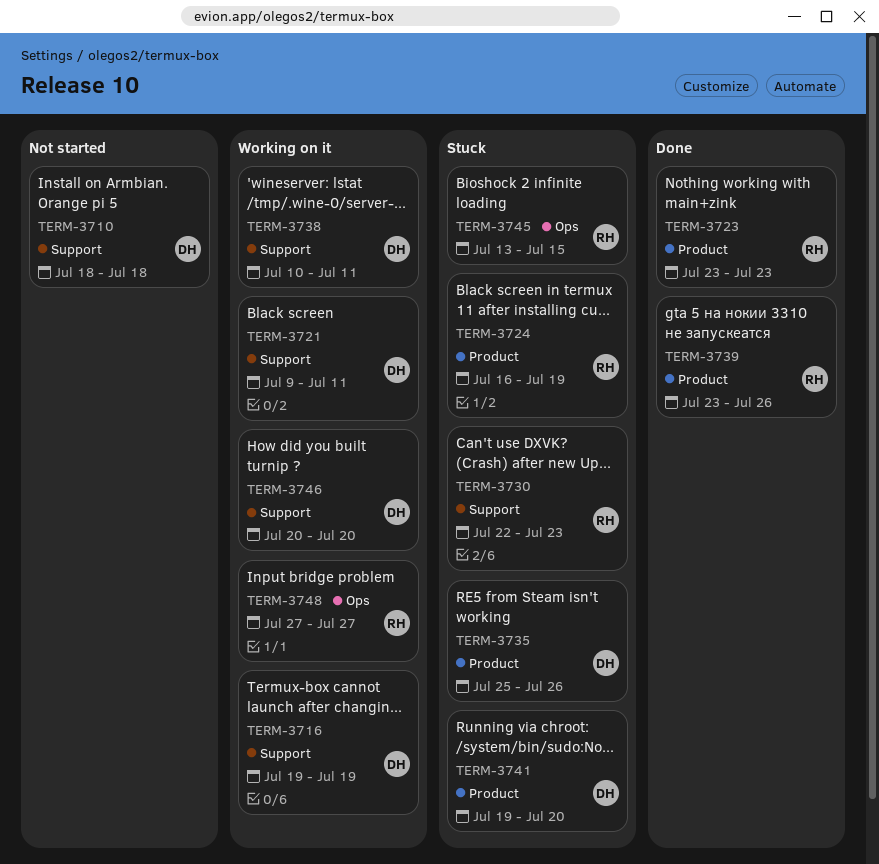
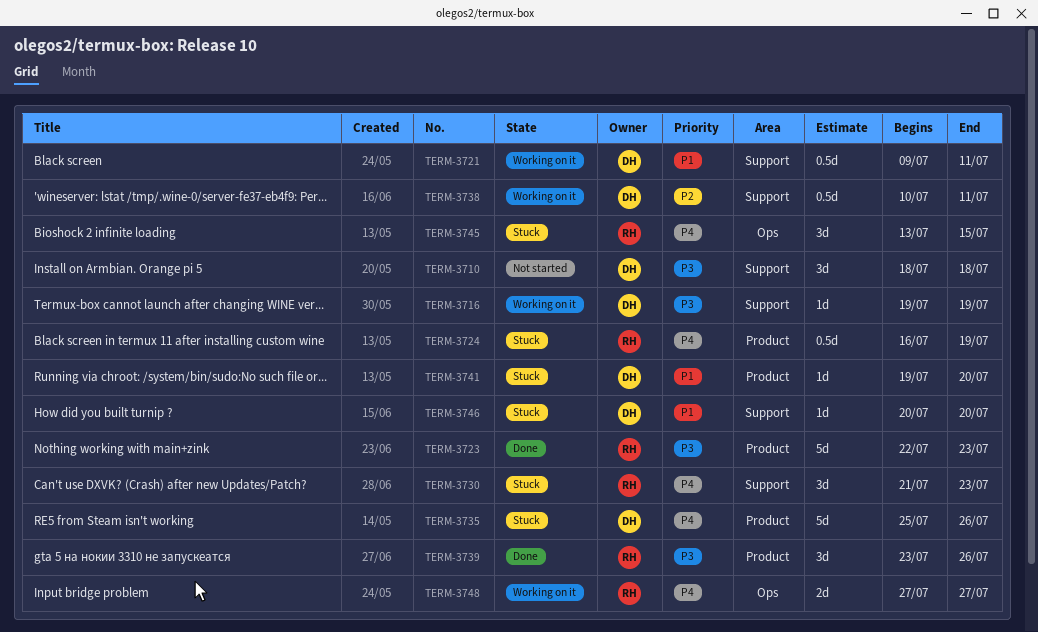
TERM-3723, start: Jul 23 -> Jul 22
TERM-3730, start: Jul 22 -> Jul 21
TERM-3746, status: Working on it -> Stuck

